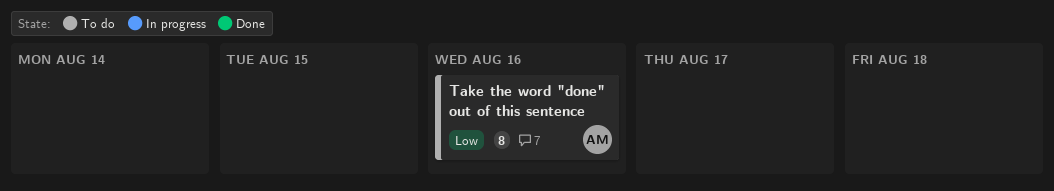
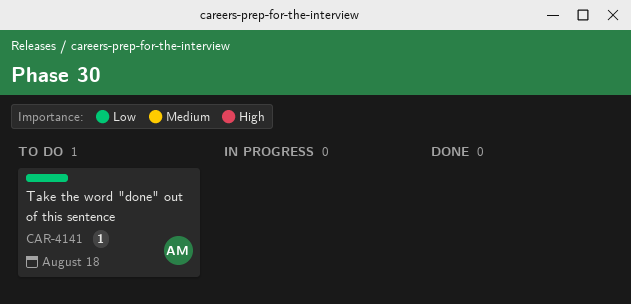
Take the word "done" out of this sentence, estimate: 8 -> 1
Take the word "done" out of this sentence, due: Aug 16 -> Aug 18

